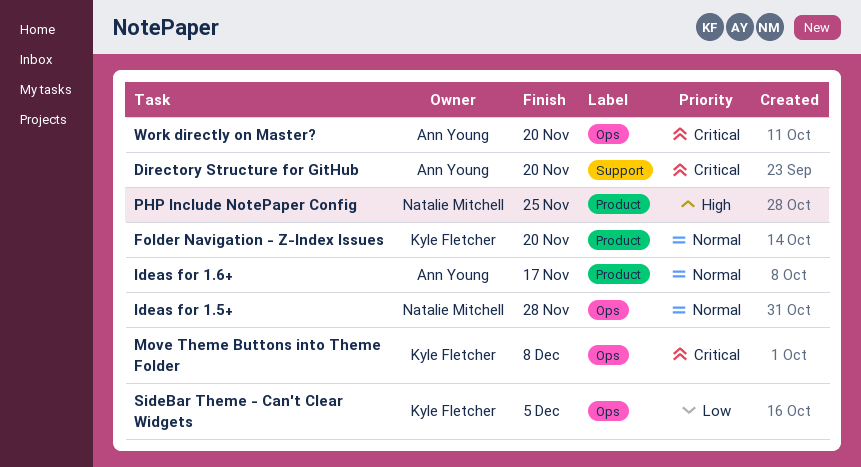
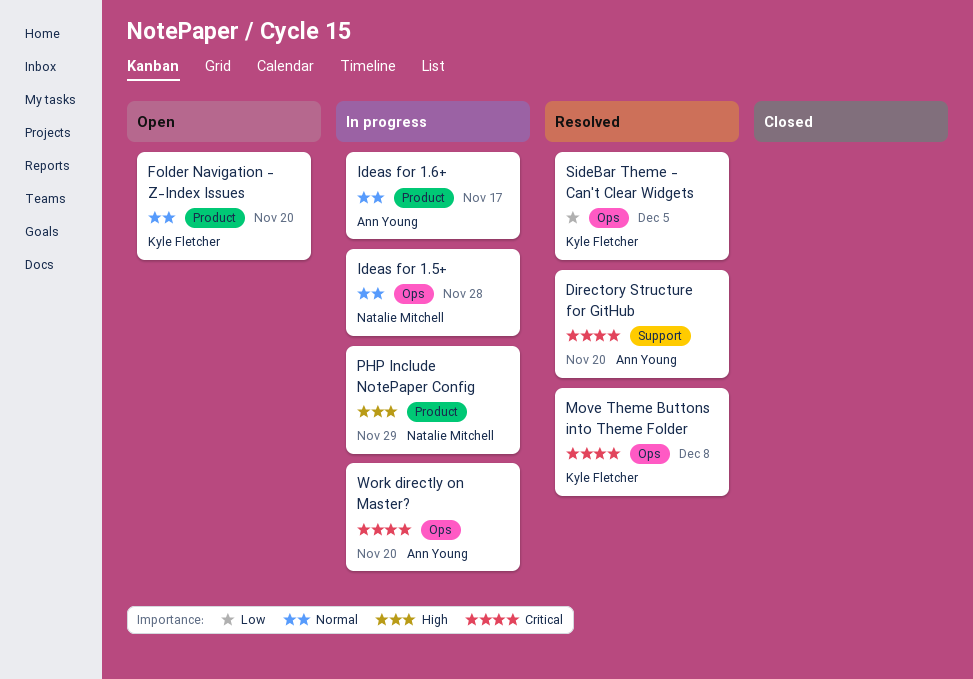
PHP Include NotePaper Config, due: Nov 25 -> Nov 29

